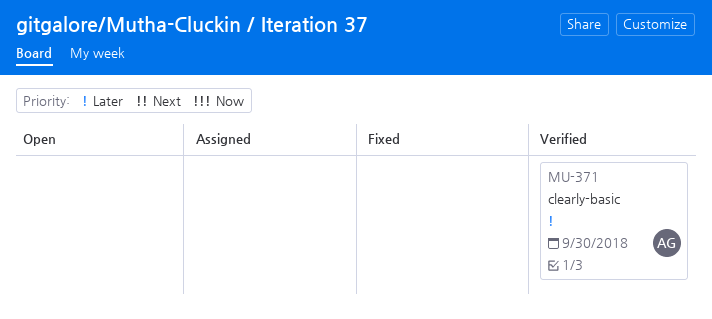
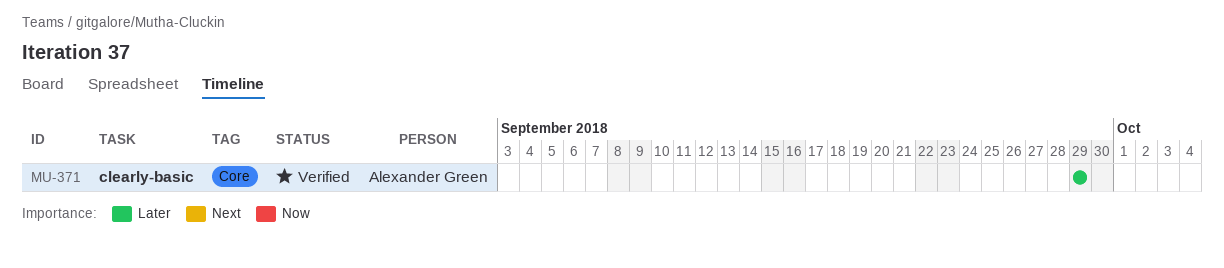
MU-371, due: Sep 30 -> Sep 29

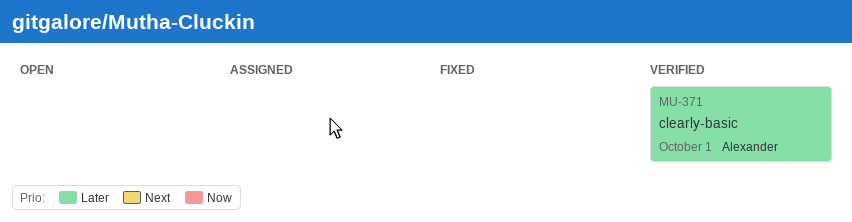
MU-371, due: Sep 29 -> Oct 1

